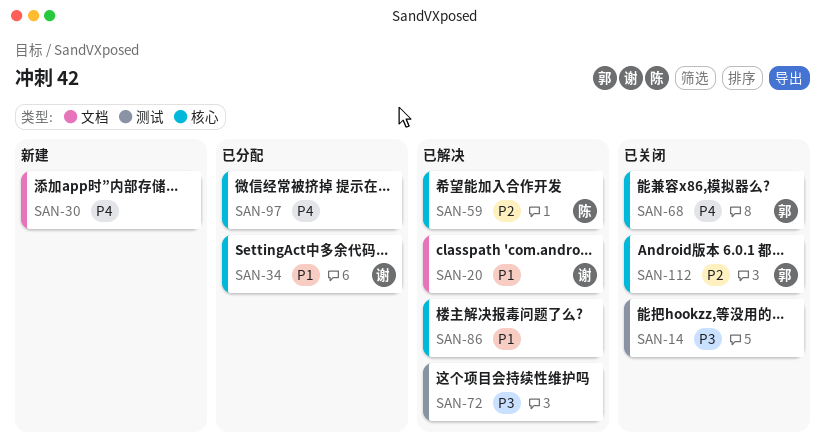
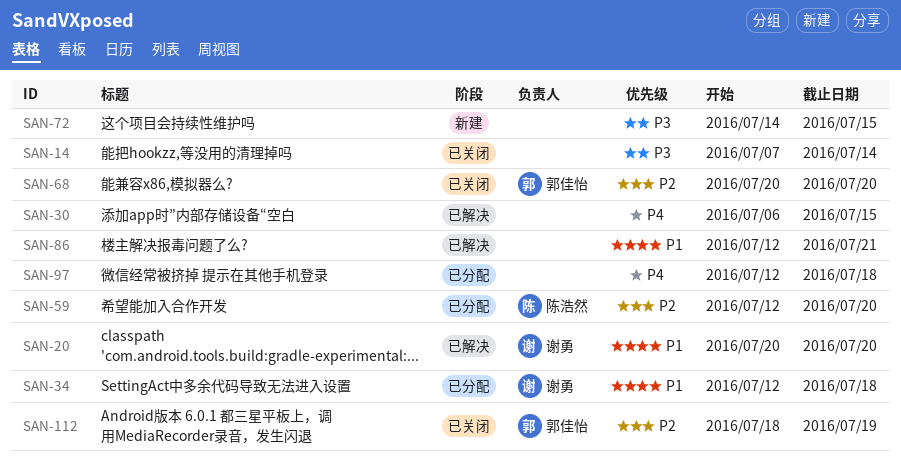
SAN-30, status: 新建 -> 已解决
SAN-59, status: 已解决 -> 已分配
SAN-68, priority: P4 -> P2
SAN-72, status: 已解决 -> 新建

